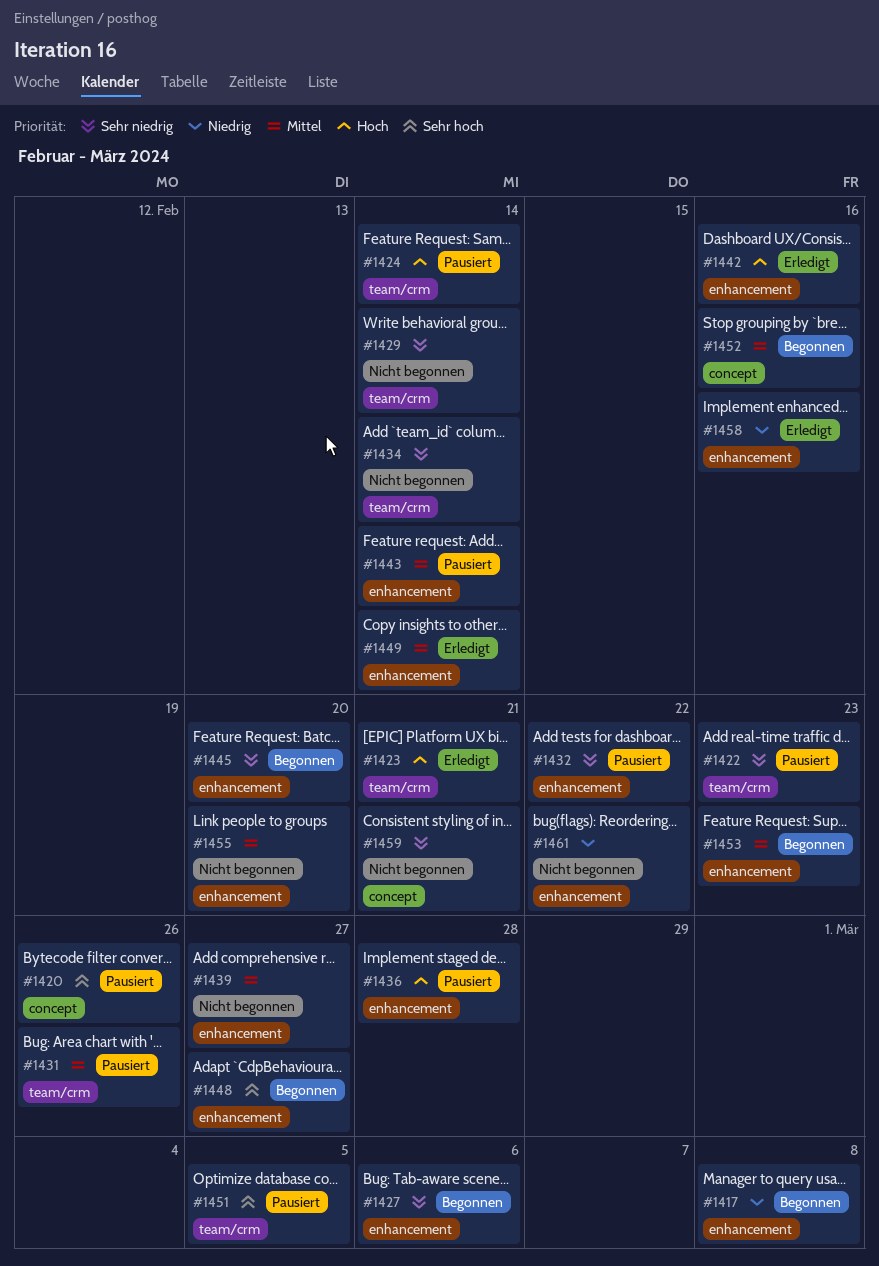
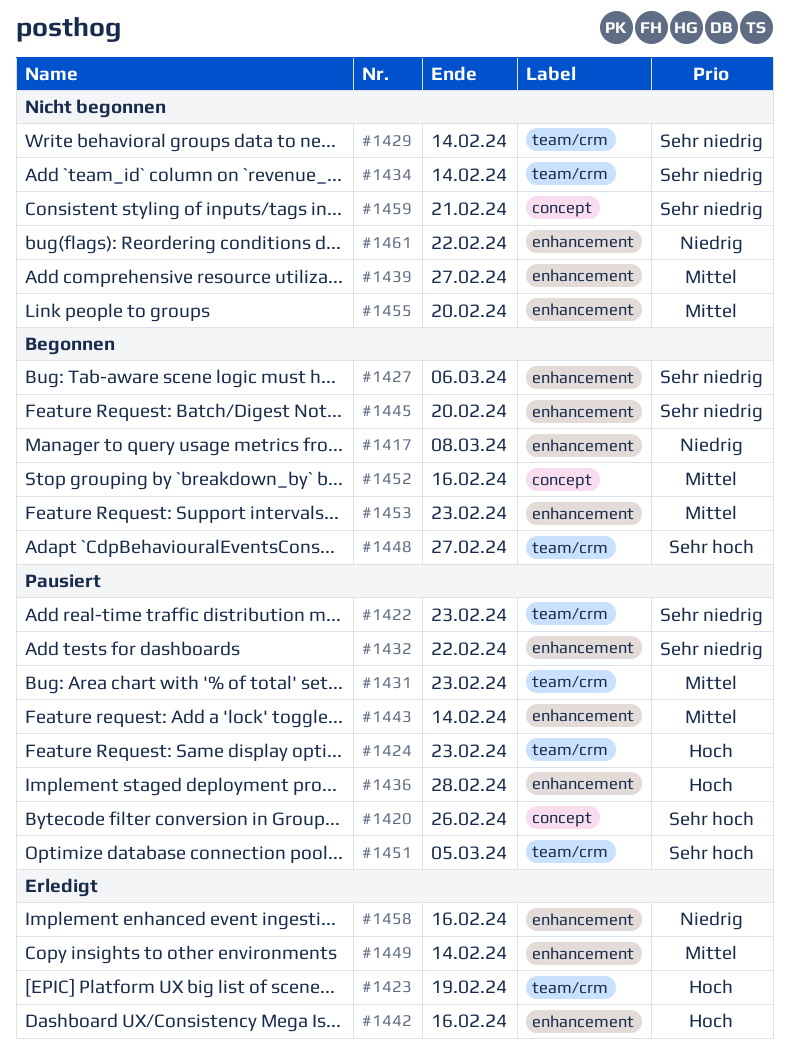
#1423, due: Feb 21 -> Feb 19
#1424, due: Feb 14 -> Feb 23
#1431, due: Feb 26 -> Feb 23
#1448, label: enhancement -> team/crm

